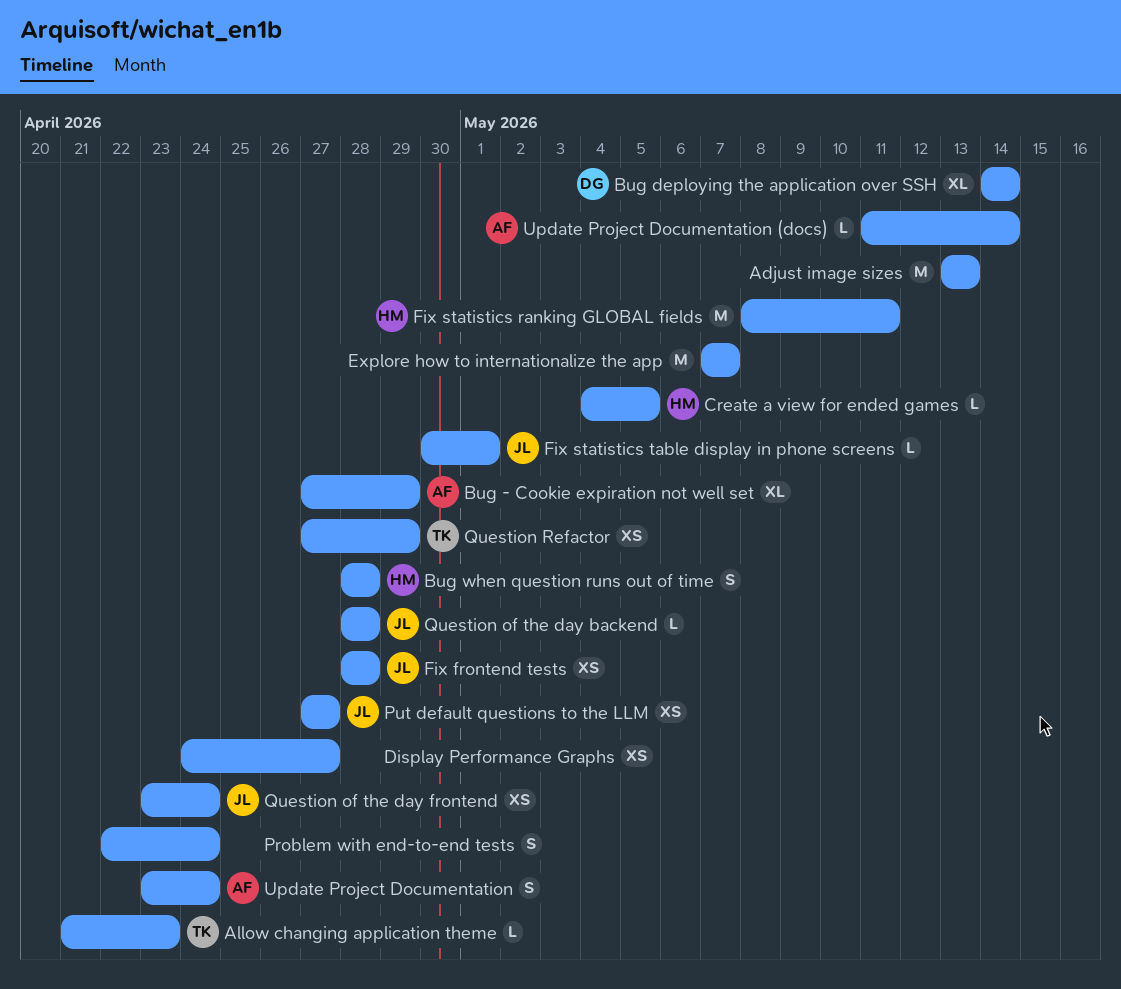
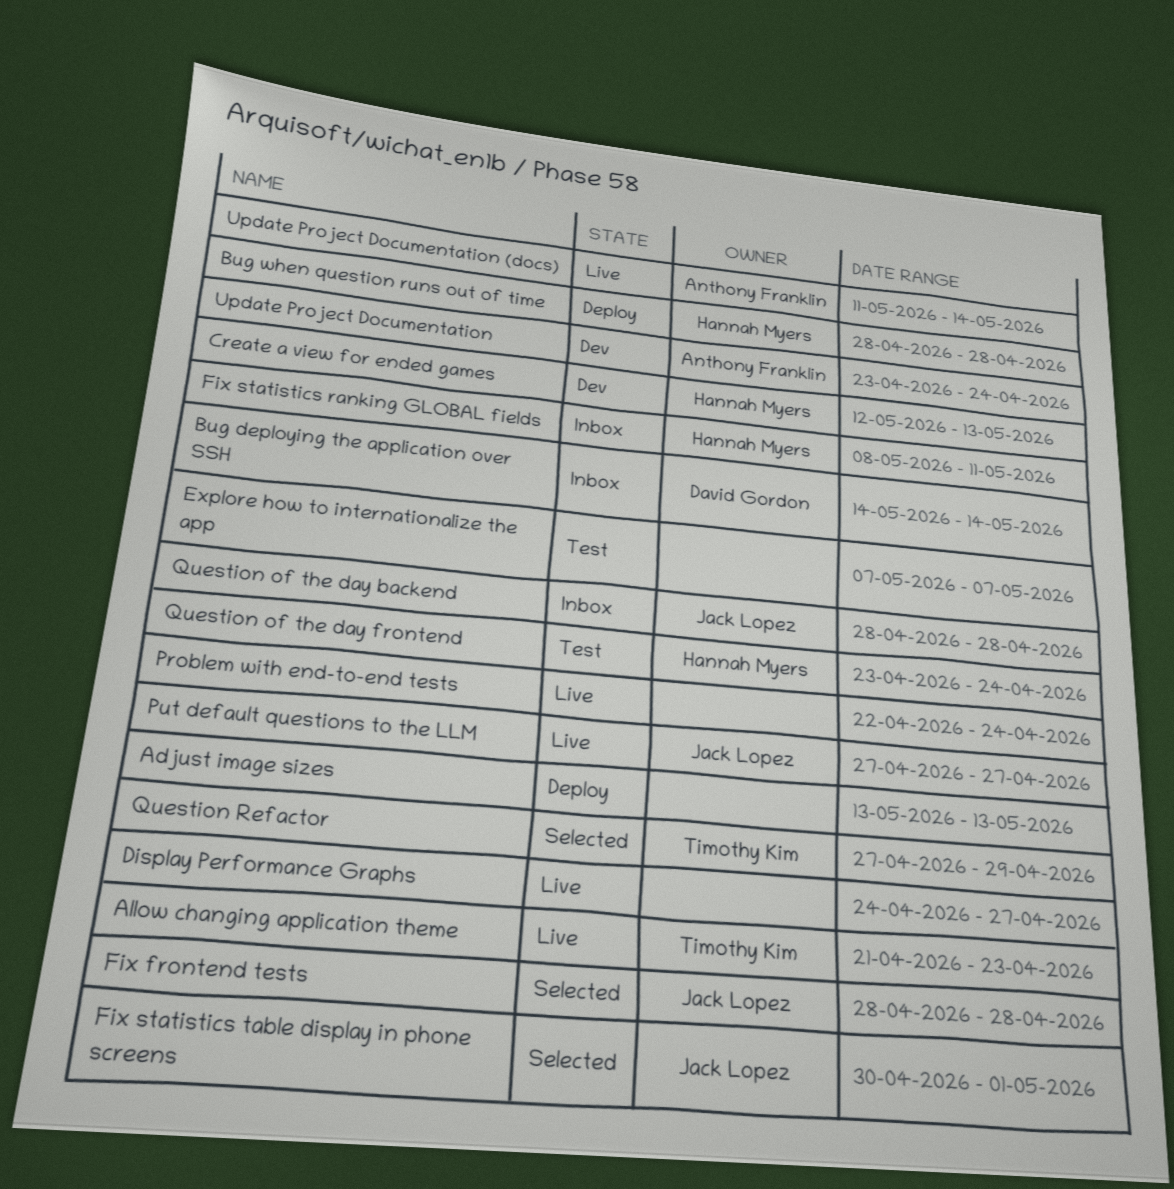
Bug - Cookie expiration not well set: present -> none
Create a view for ended games, start: May 4 -> May 12
Create a view for ended games, due: May 5 -> May 13
Question of the day frontend, owner: Jack Lopez -> Hannah Myers

